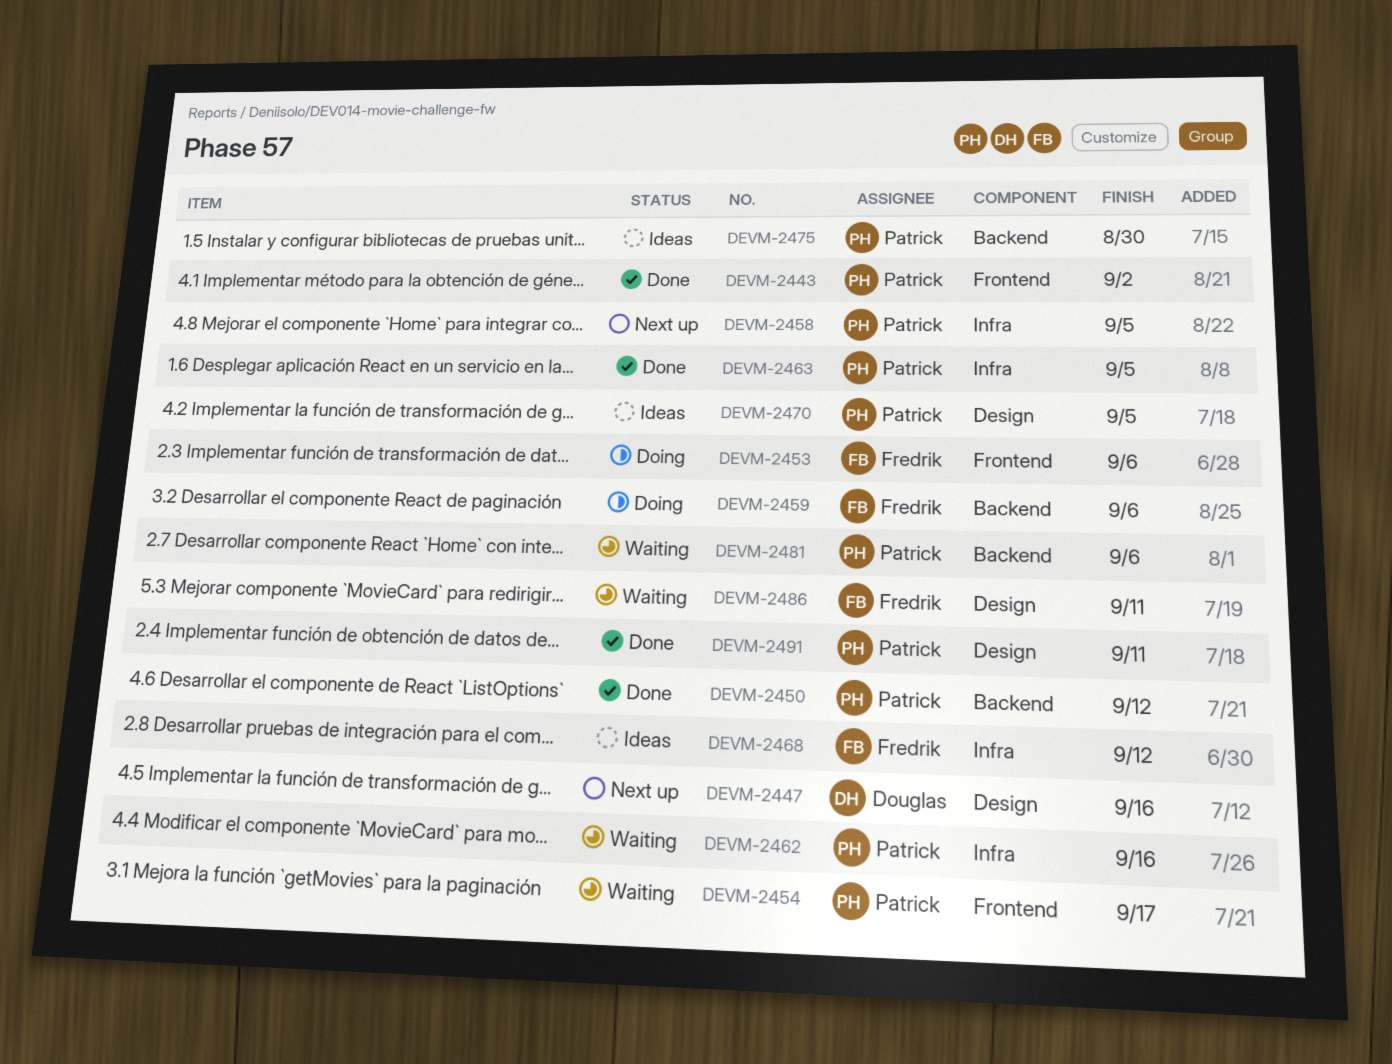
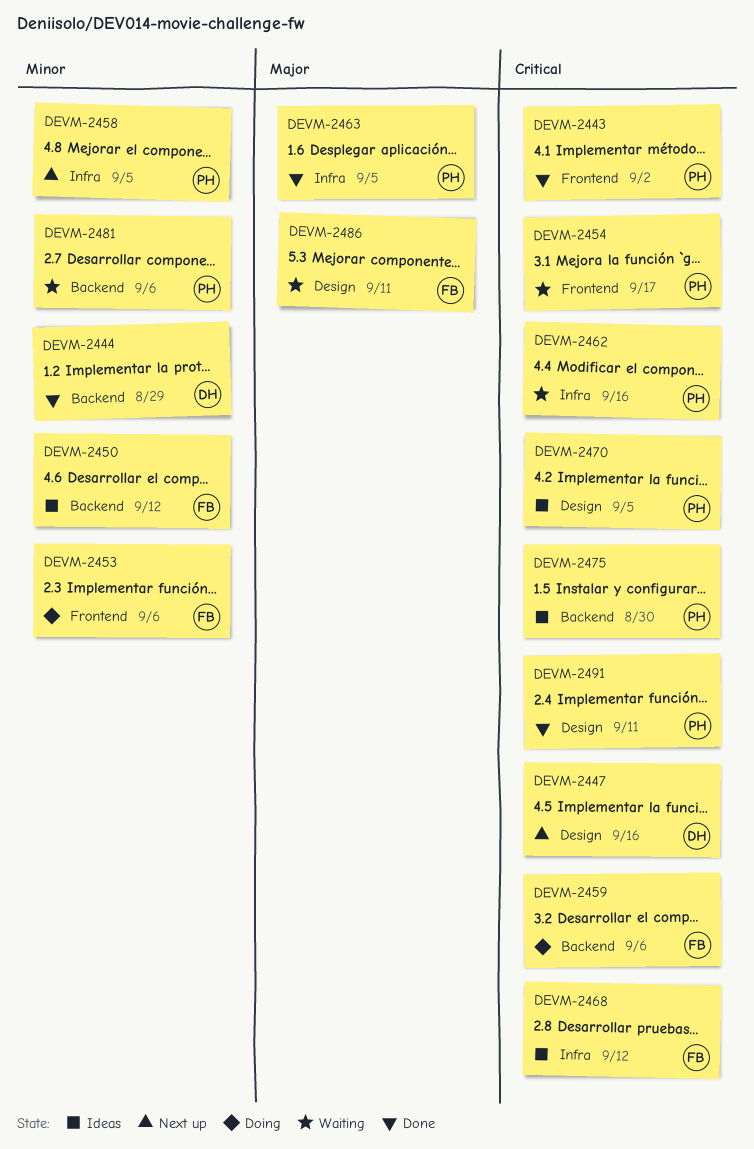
DEVM-2444: none -> present
DEVM-2450, status: Done -> Ideas
DEVM-2450, owner: Patrick -> Fredrik

